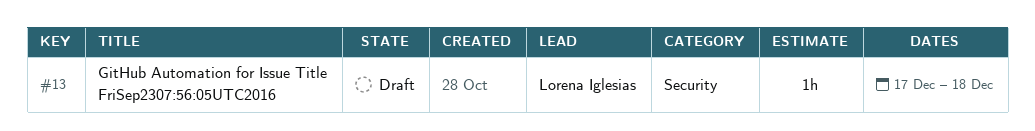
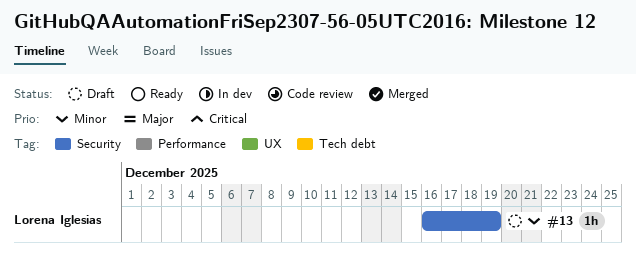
#13, start: Dec 17 -> Dec 16
#13, due: Dec 18 -> Dec 19

